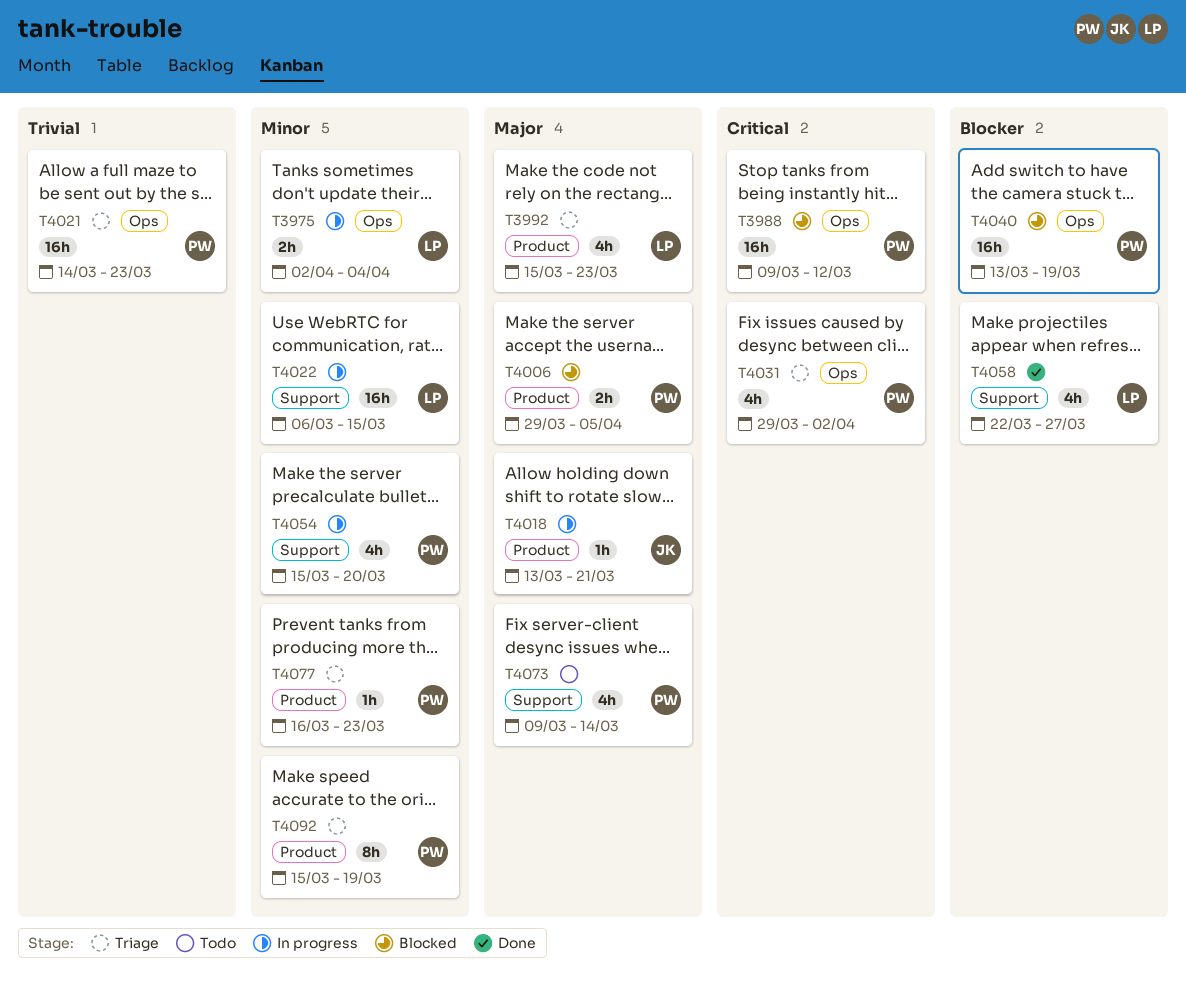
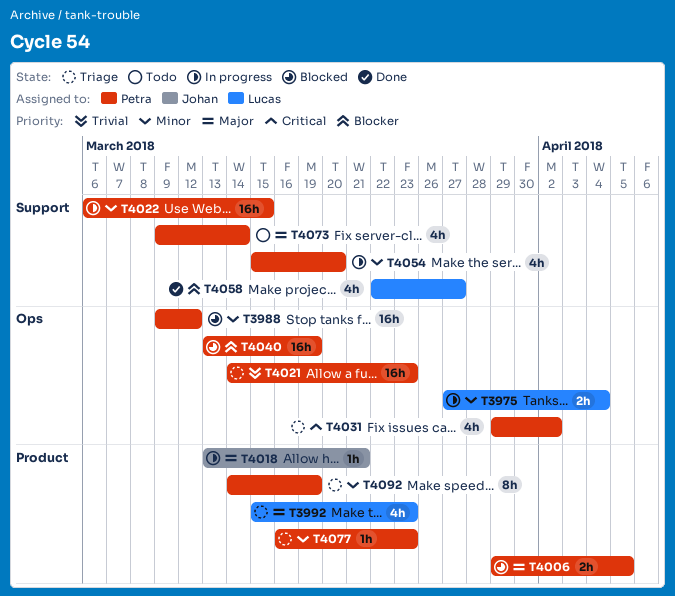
T3975, start: Apr 2 -> Mar 27
T3988, priority: Critical -> Minor
T4022, owner: Lucas -> Petra
T4092, start: Mar 15 -> Mar 14

